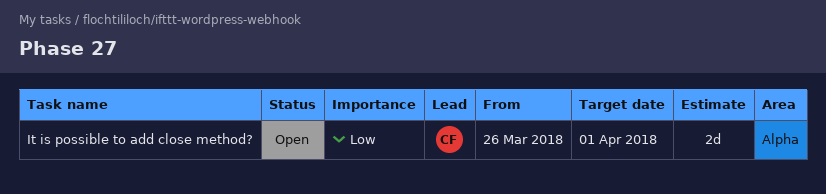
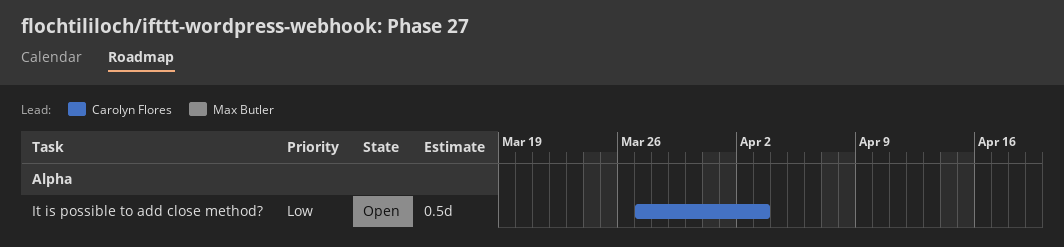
It is possible to add close method?, estimate: 2d -> 0.5d
It is possible to add close method?, start: Mar 26 -> Mar 27
It is possible to add close method?, due: Apr 1 -> Apr 3

